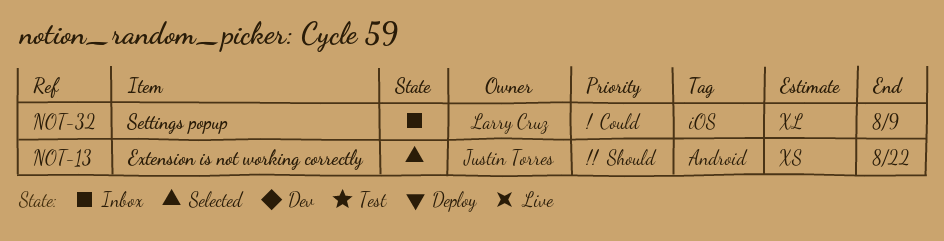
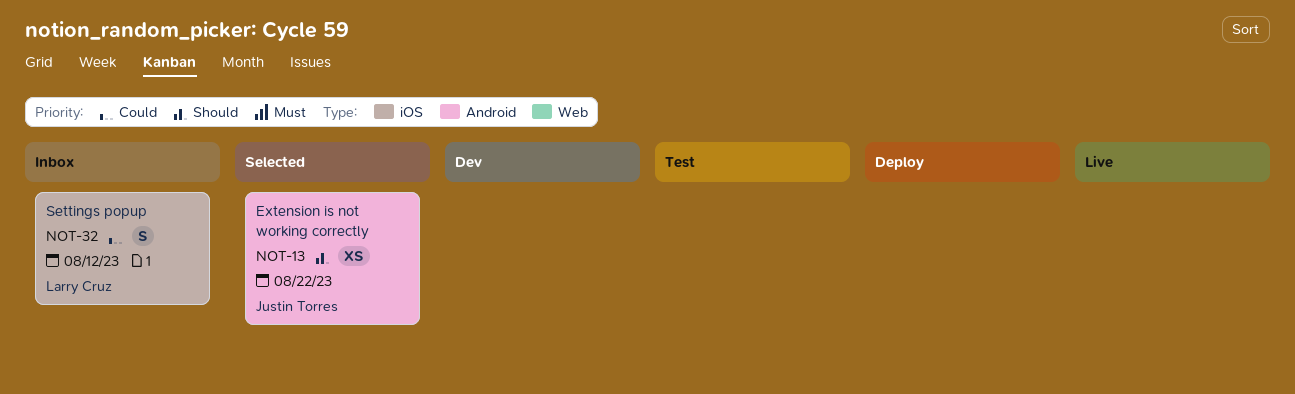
NOT-32, estimate: XL -> S
NOT-32, due: Aug 9 -> Aug 12

